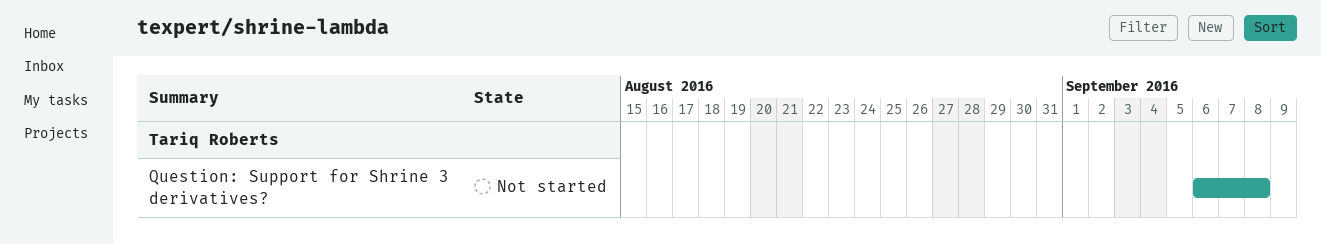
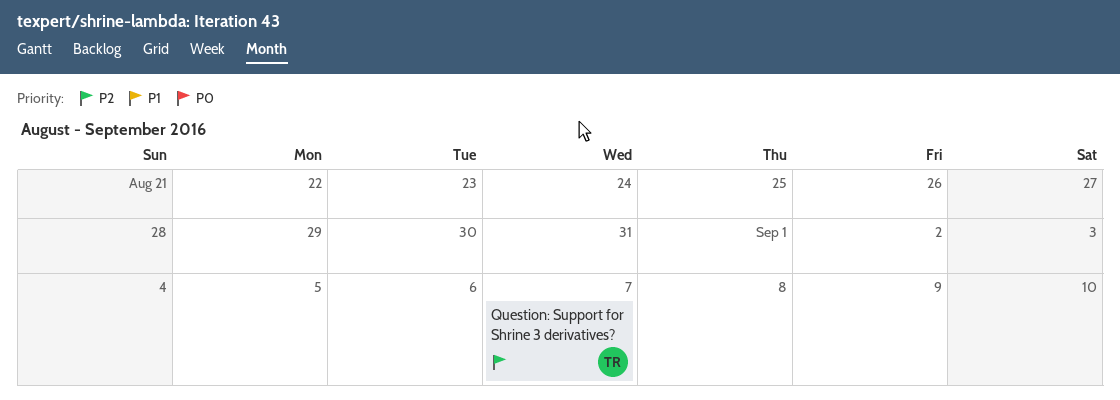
Question: Support for Shrine 3 derivatives?, due: Sep 8 -> Sep 7

